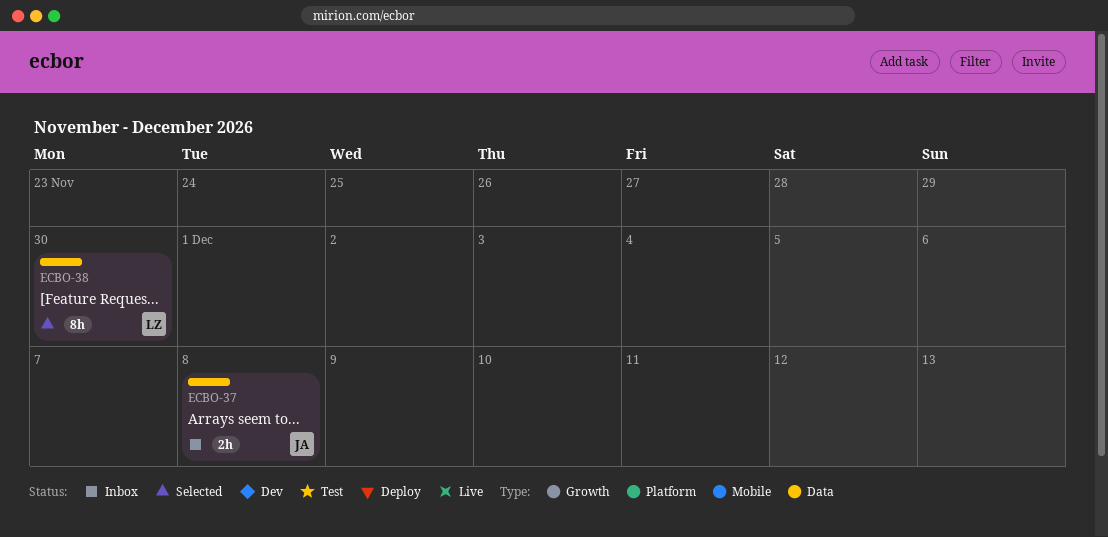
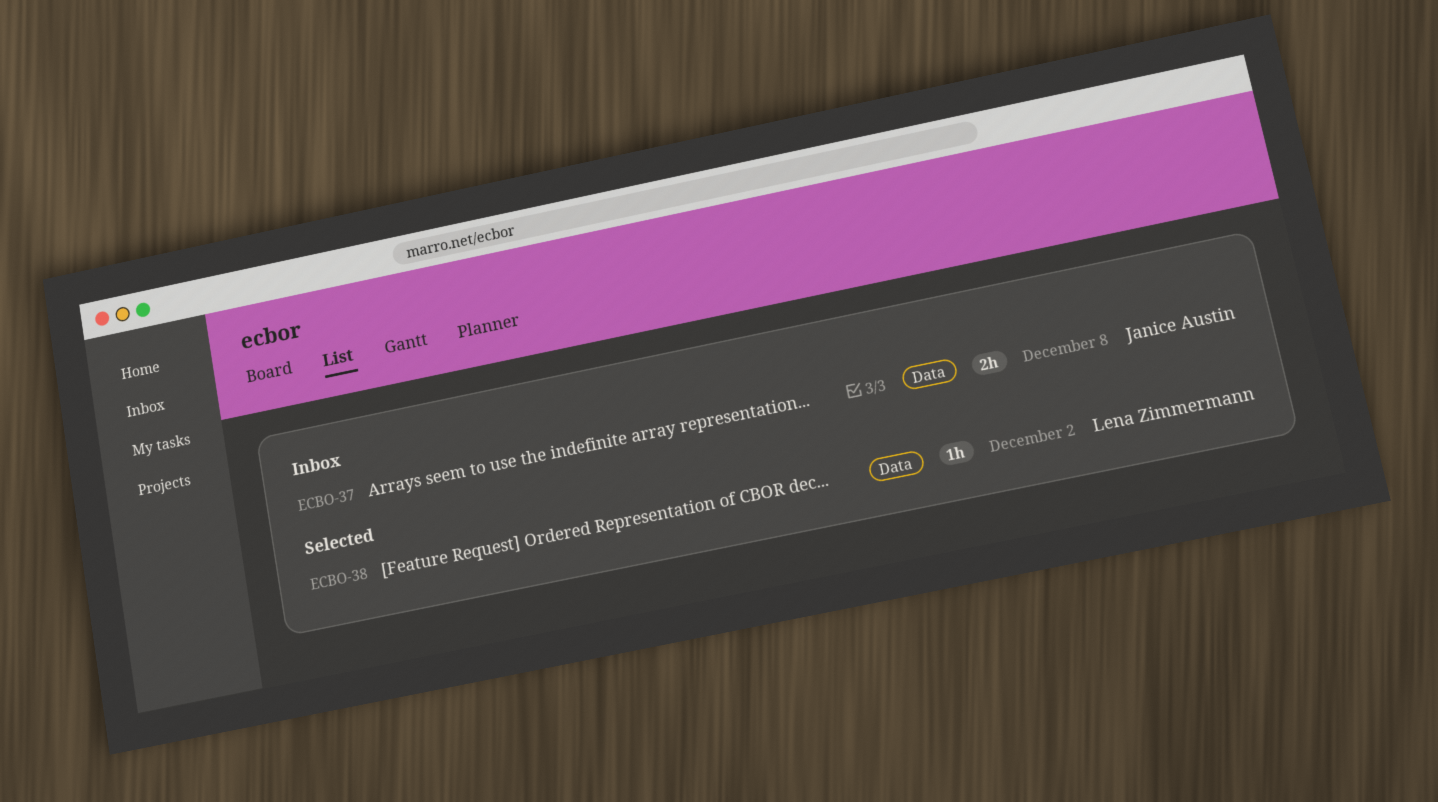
ECBO-38, estimate: 8h -> 1h
ECBO-38, due: Nov 30 -> Dec 2

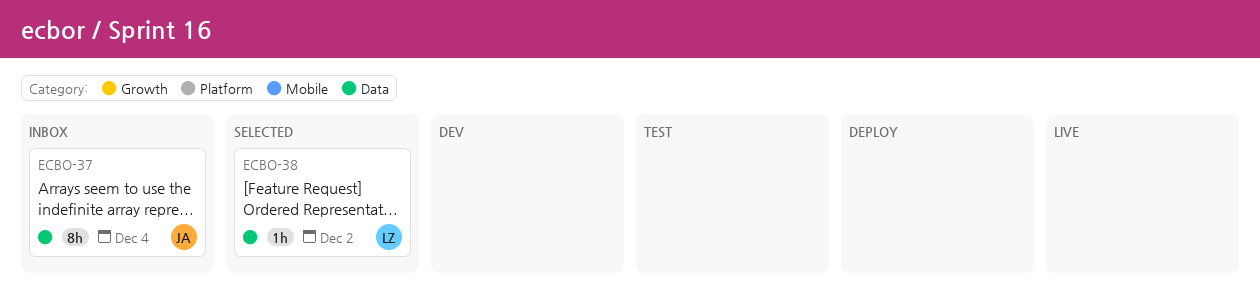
ECBO-37, estimate: 2h -> 8h
ECBO-37, due: Dec 8 -> Dec 4

